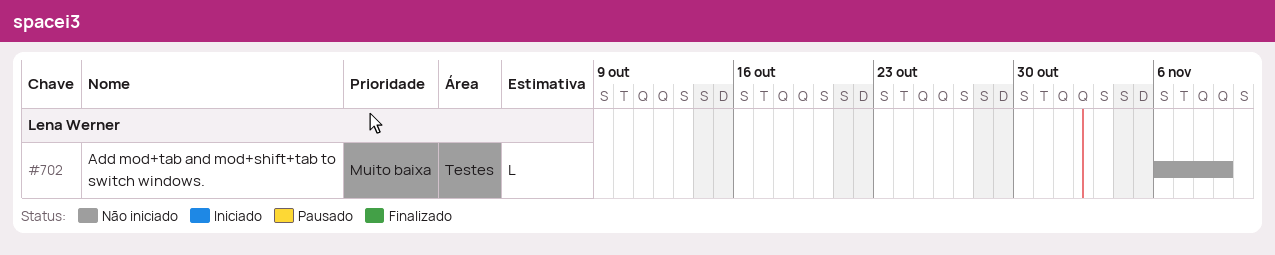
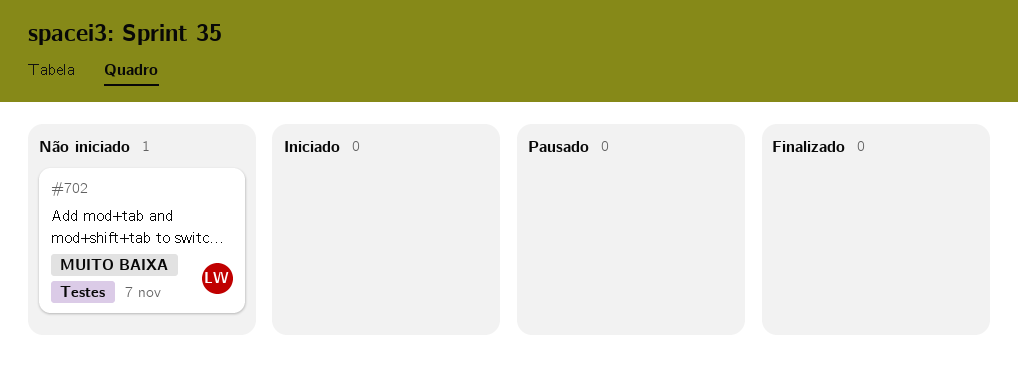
#702, due: Nov 9 -> Nov 7

